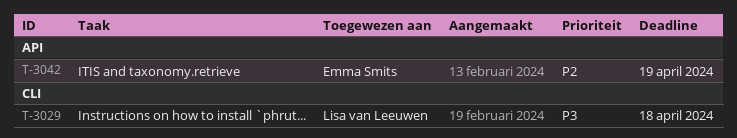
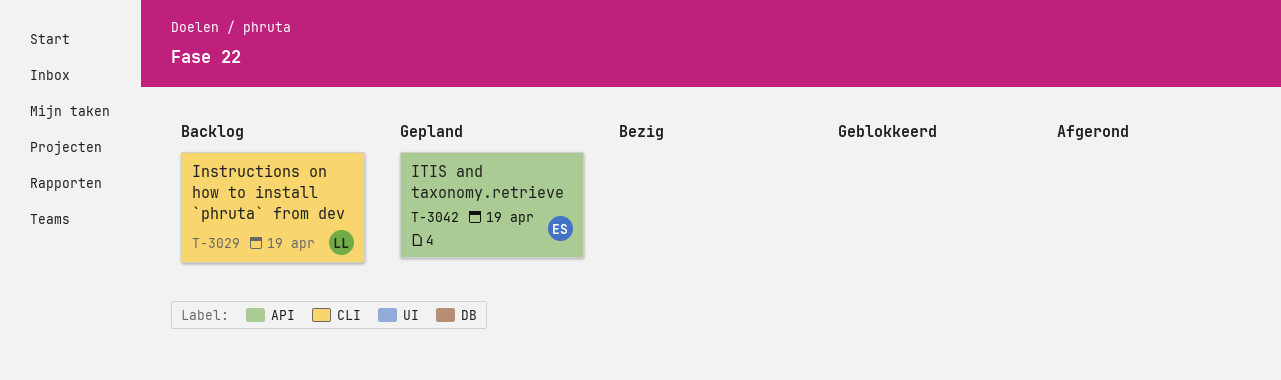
T-3029, due: Apr 18 -> Apr 19

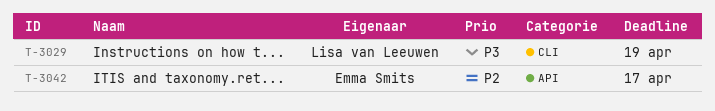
T-3042, due: Apr 19 -> Apr 17

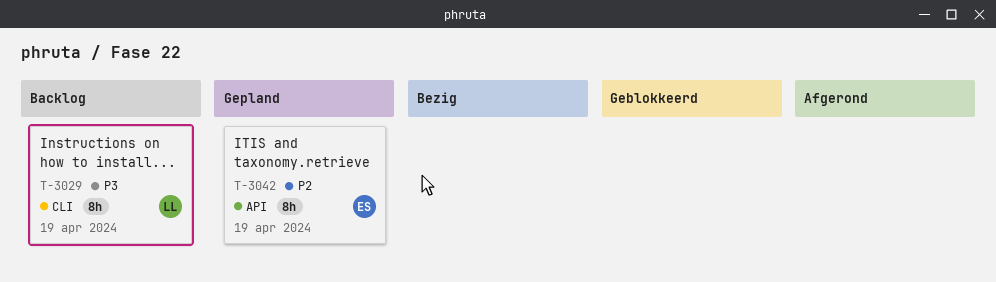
T-3042, due: Apr 17 -> Apr 19

